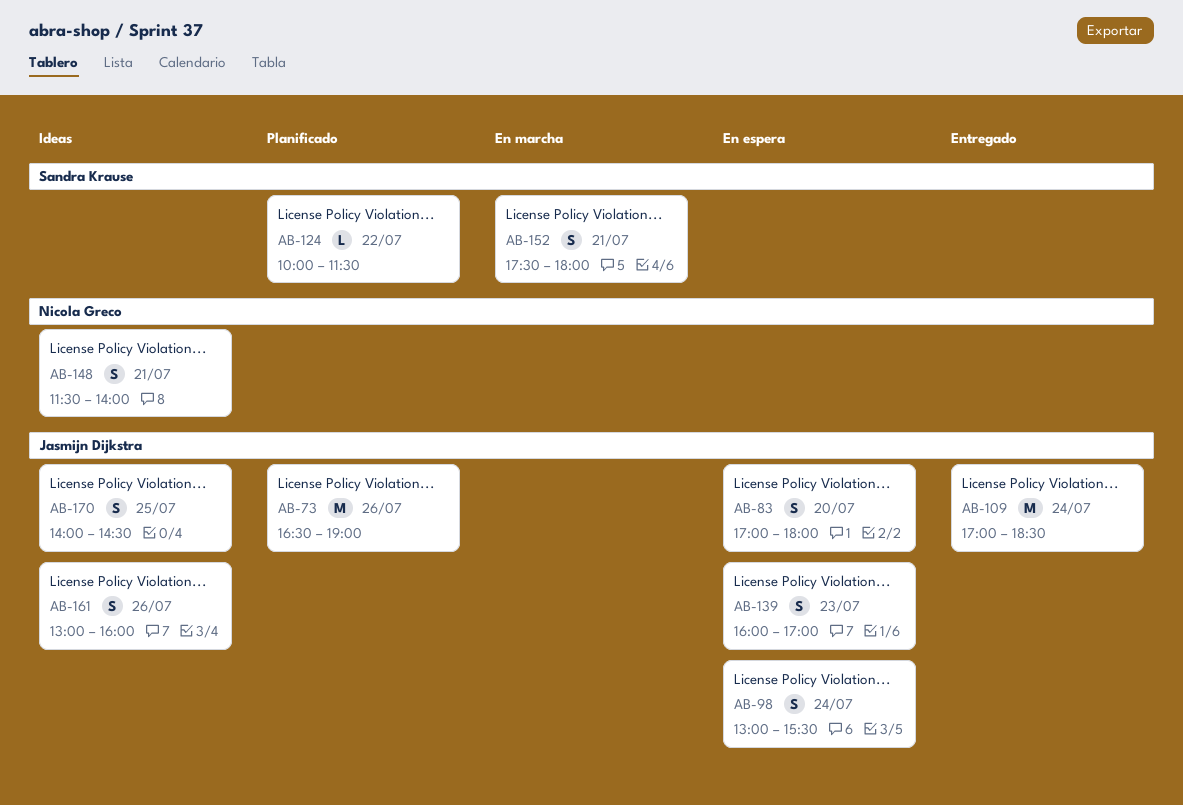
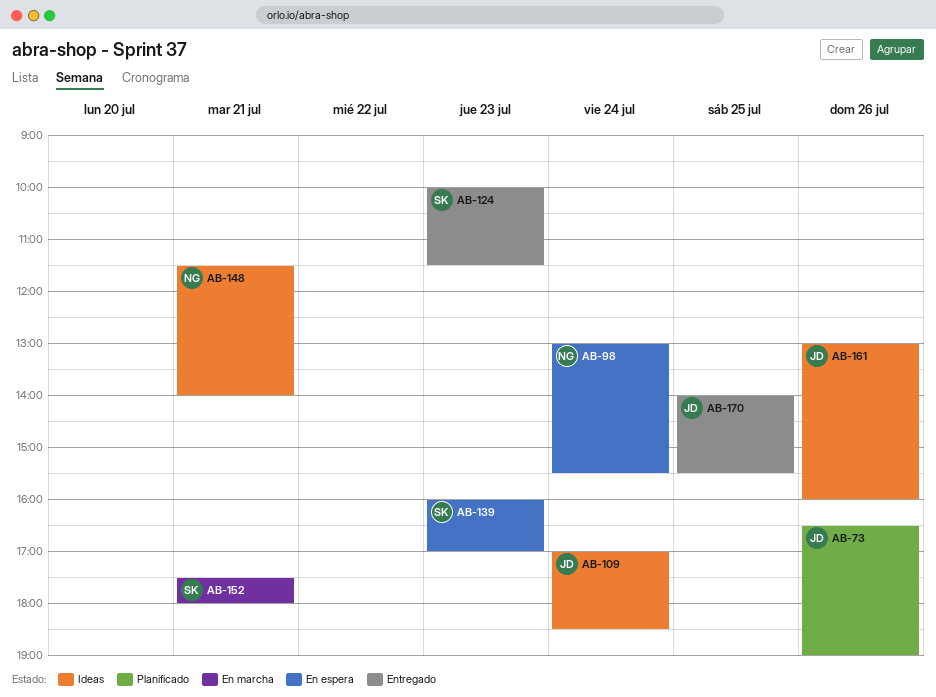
AB-83: present -> none
AB-98, owner: Jasmijn Dijkstra -> Nicola Greco
AB-109, status: Entregado -> Ideas
AB-124, status: Planificado -> Entregado
AB-124, day: Jul 22 -> Jul 23
AB-139, owner: Jasmijn Dijkstra -> Sandra Krause
AB-170, status: Ideas -> Entregado
AB-170, ends: 14:30 -> 15:30

